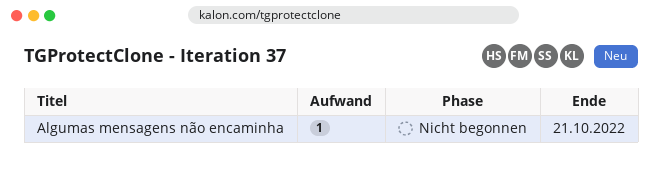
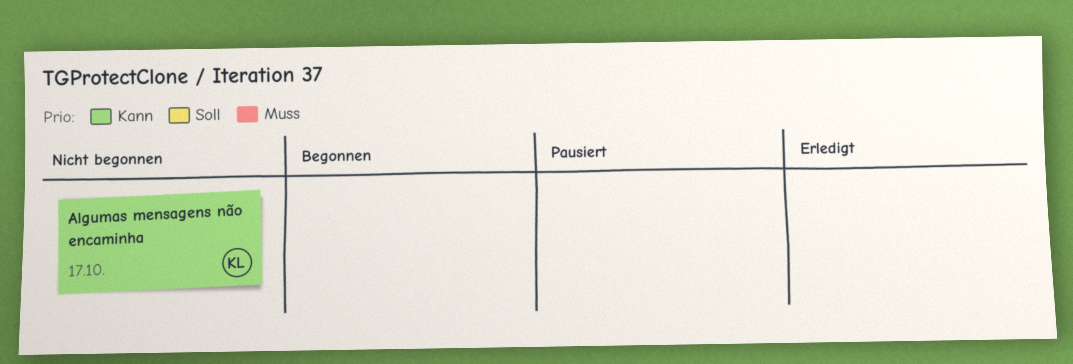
Algumas mensagens não encaminha, due: Oct 21 -> Oct 17

